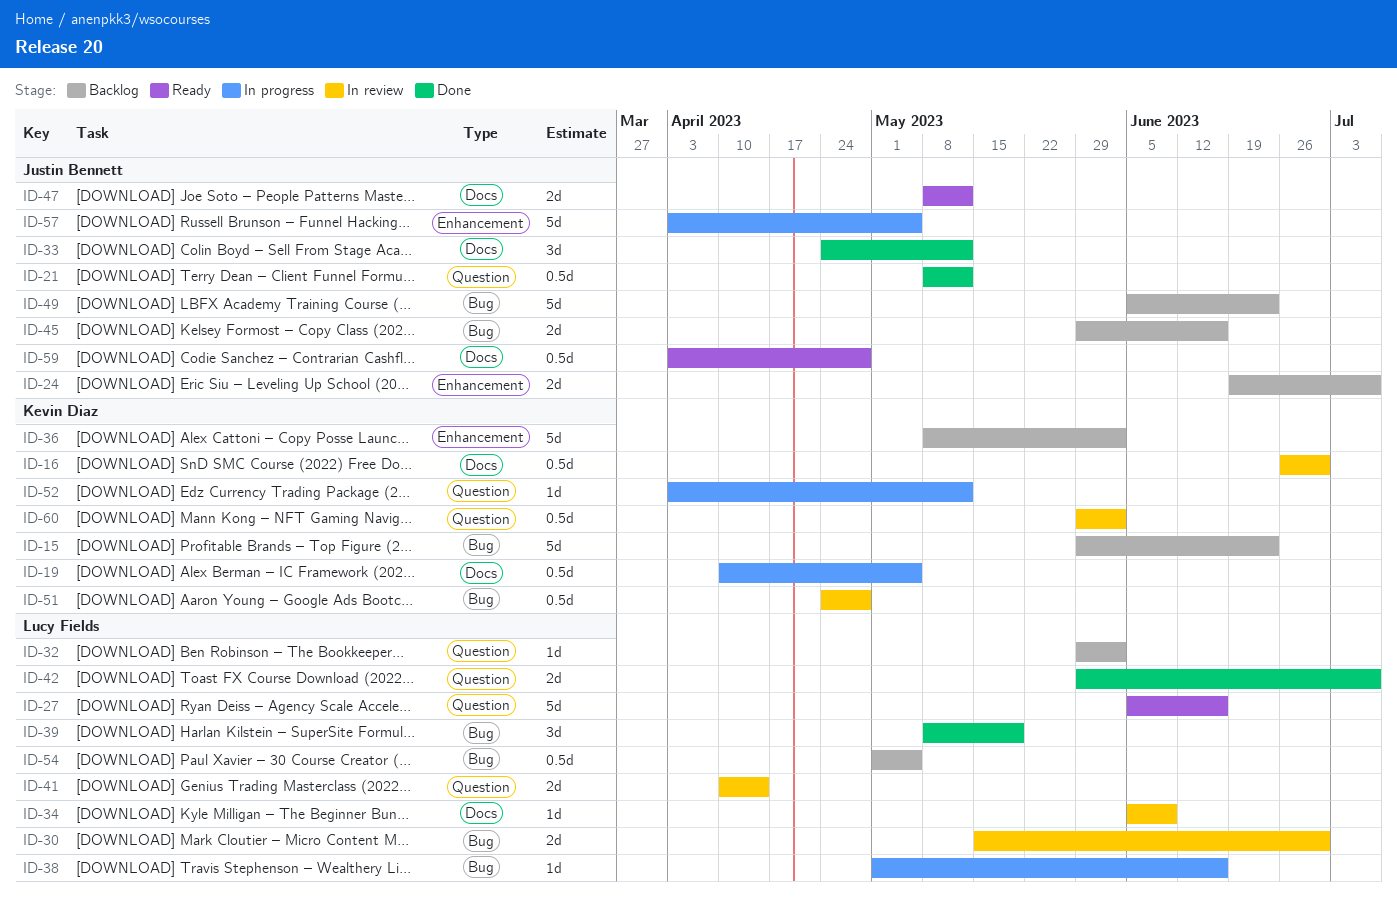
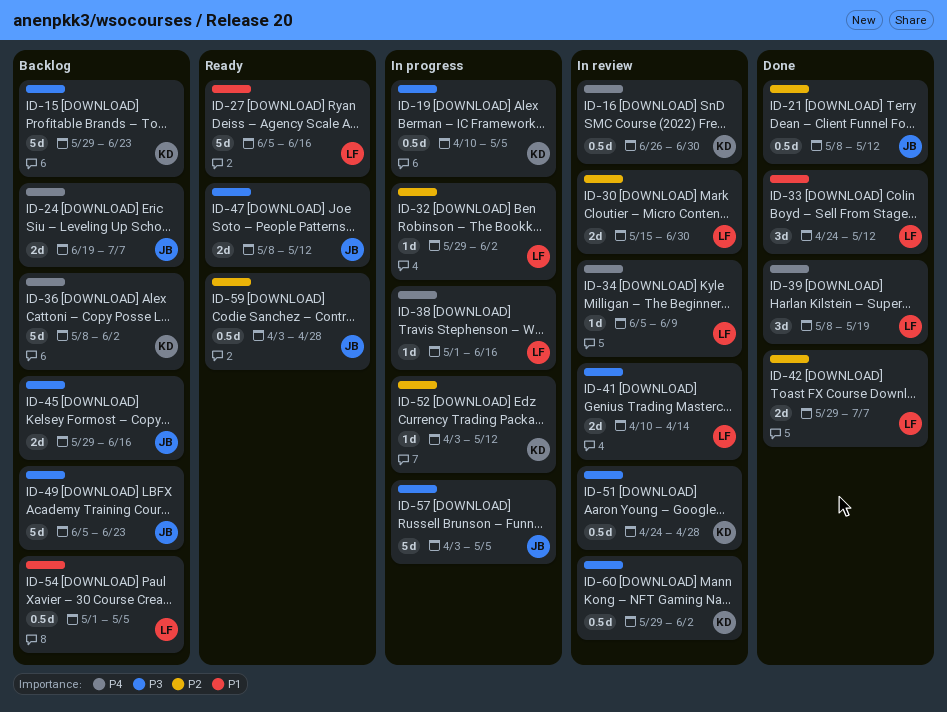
ID-32, status: Backlog -> In progress
ID-33, owner: Justin Bennett -> Lucy Fields

